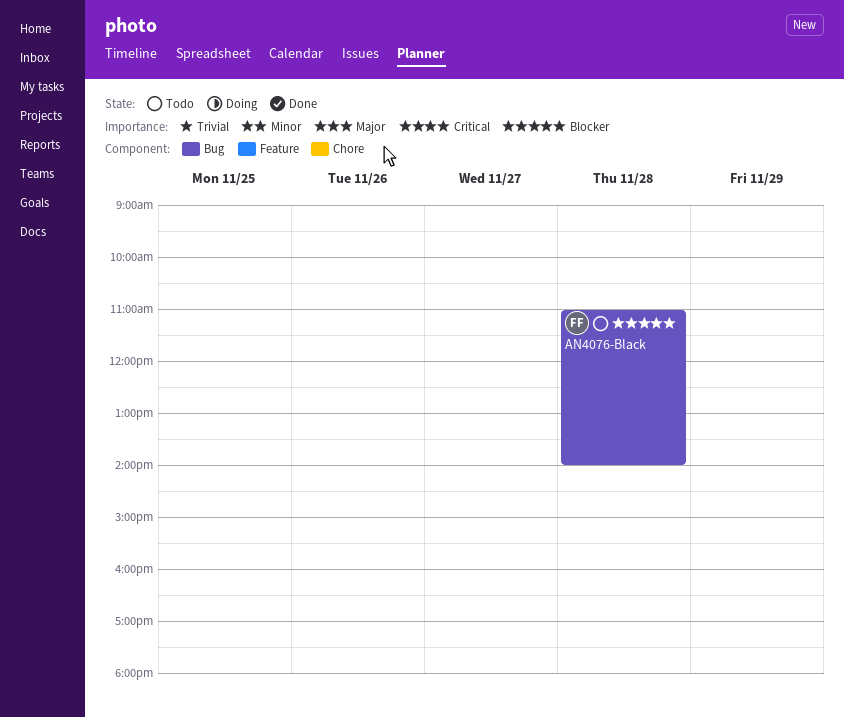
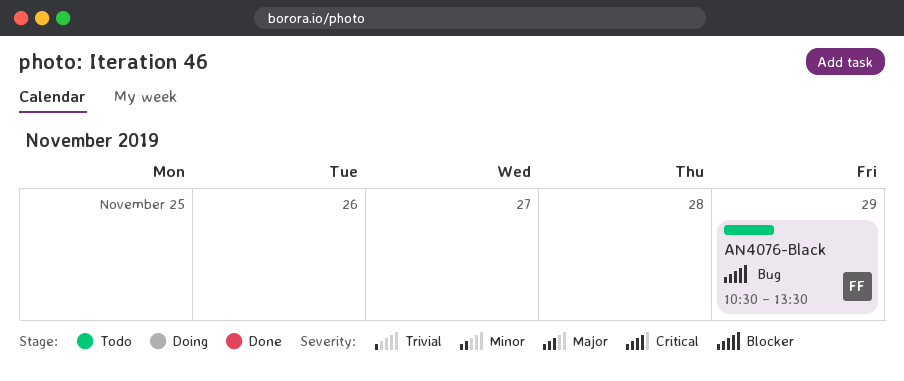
AN4076-Black, day: Nov 28 -> Nov 29
AN4076-Black, begins: 11:00 -> 10:30
AN4076-Black, ends: 14:00 -> 13:30

